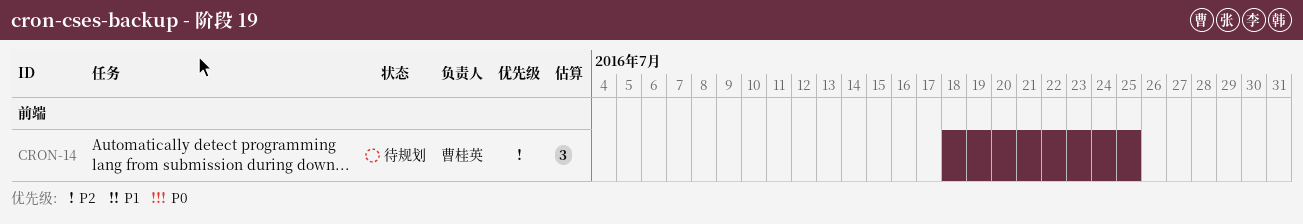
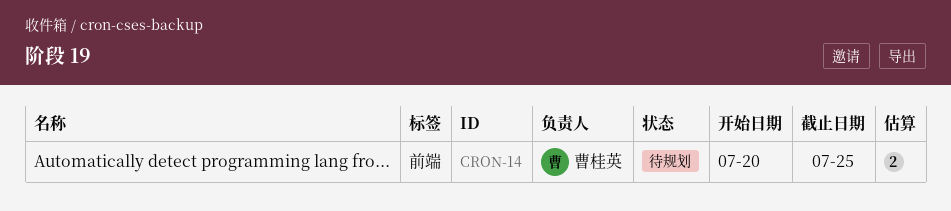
CRON-14, estimate: 3 -> 2
CRON-14, start: Jul 18 -> Jul 20

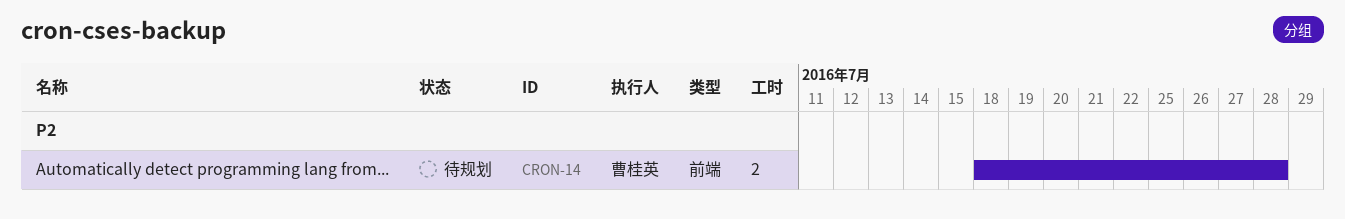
CRON-14, start: Jul 20 -> Jul 18
CRON-14, due: Jul 25 -> Jul 28

